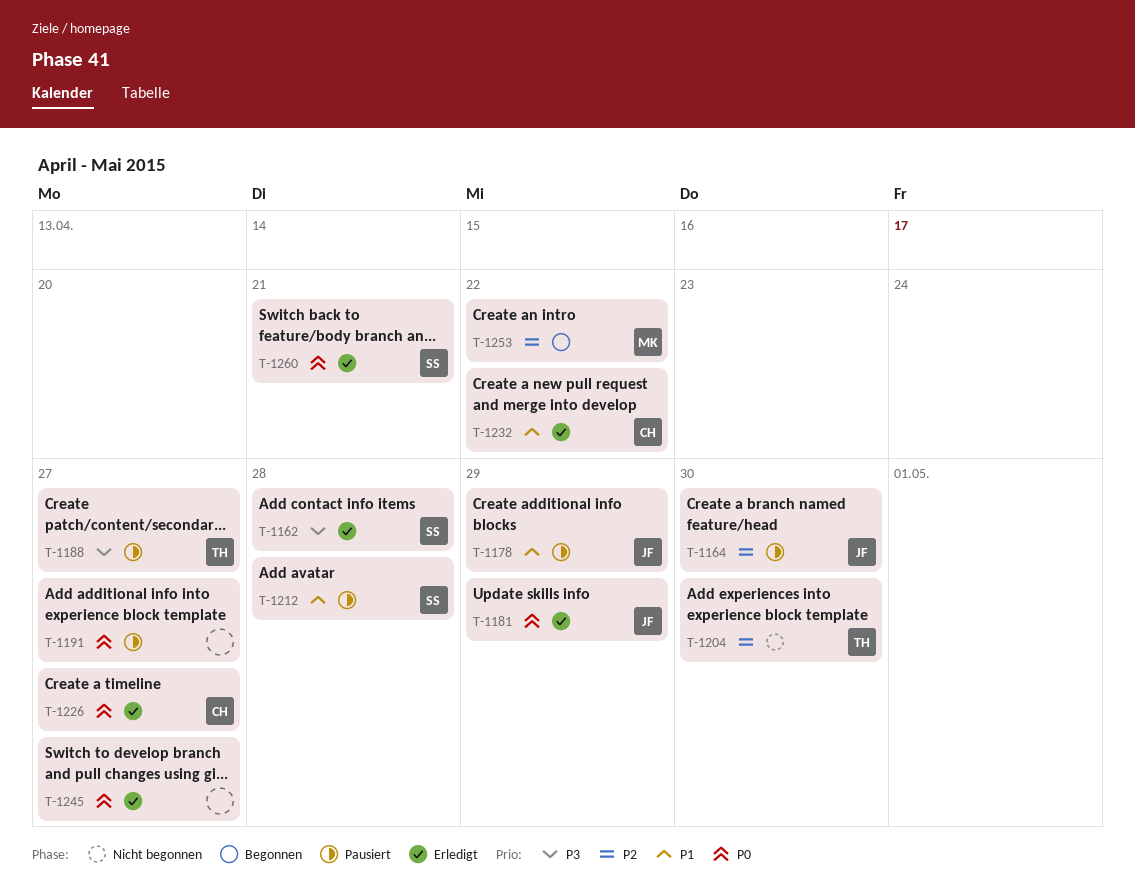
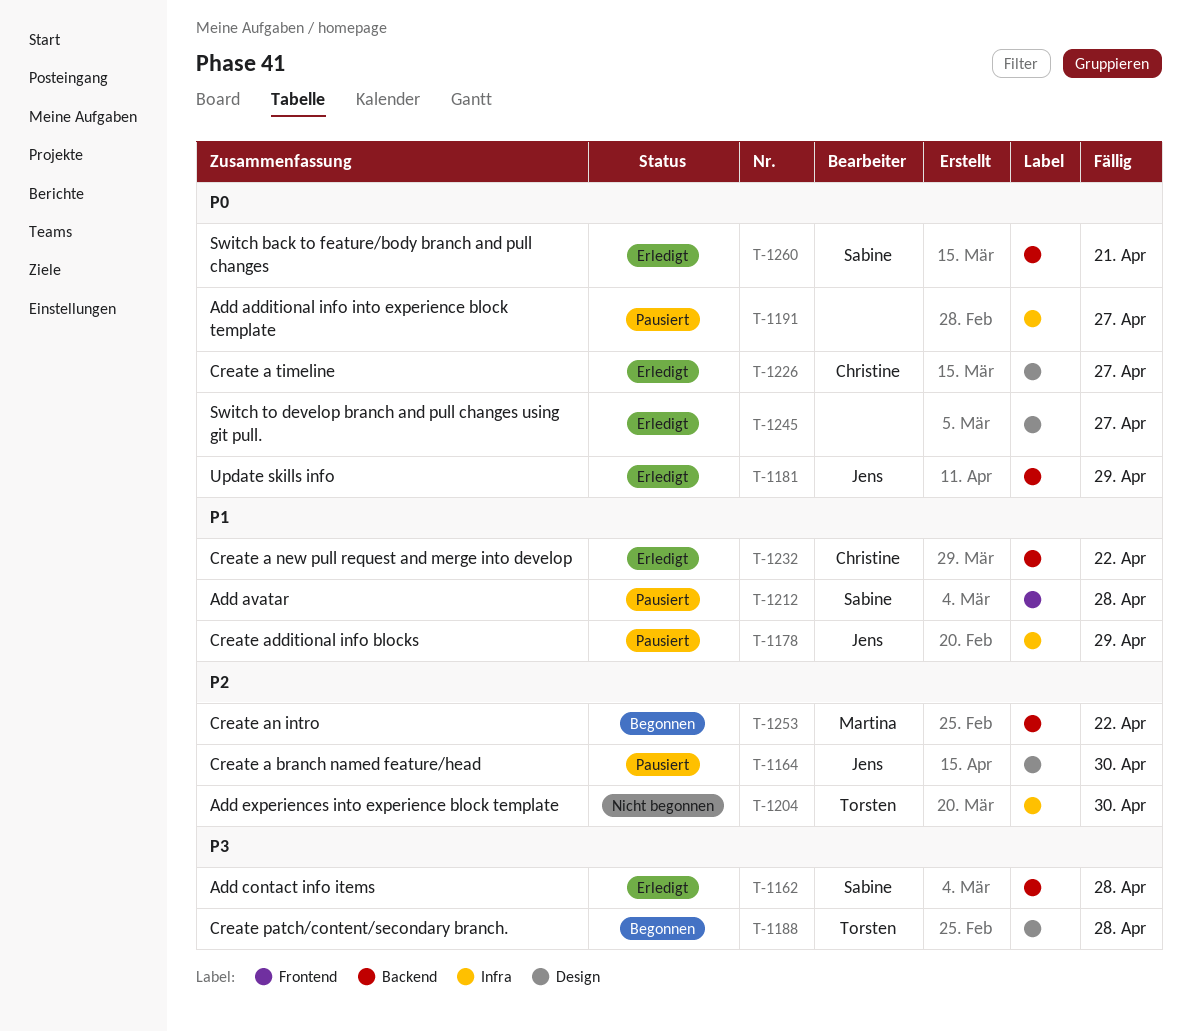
T-1188, status: Pausiert -> Begonnen
T-1188, due: Apr 27 -> Apr 28

